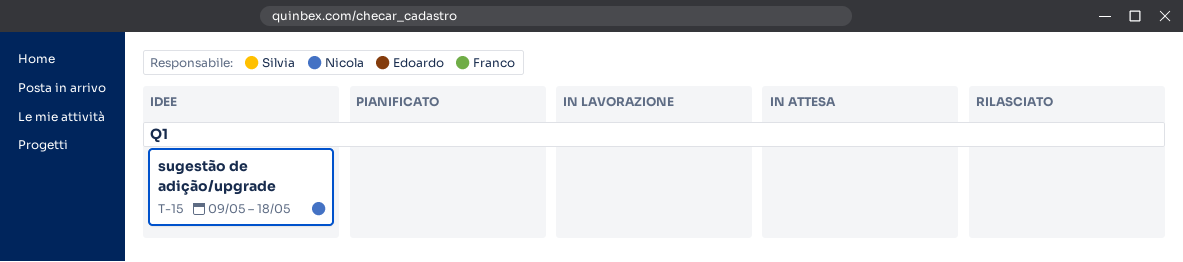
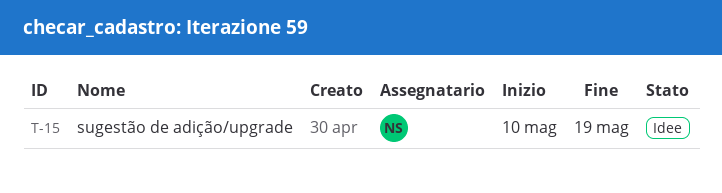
T-15, start: May 9 -> May 10
T-15, due: May 18 -> May 19

